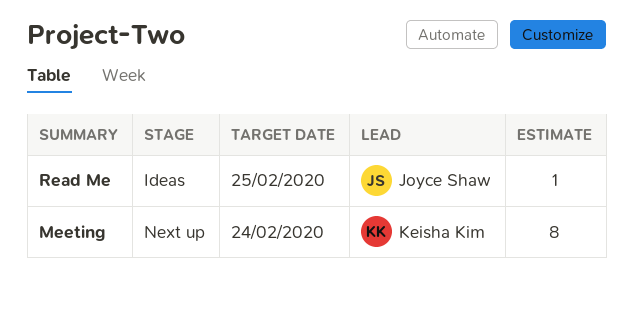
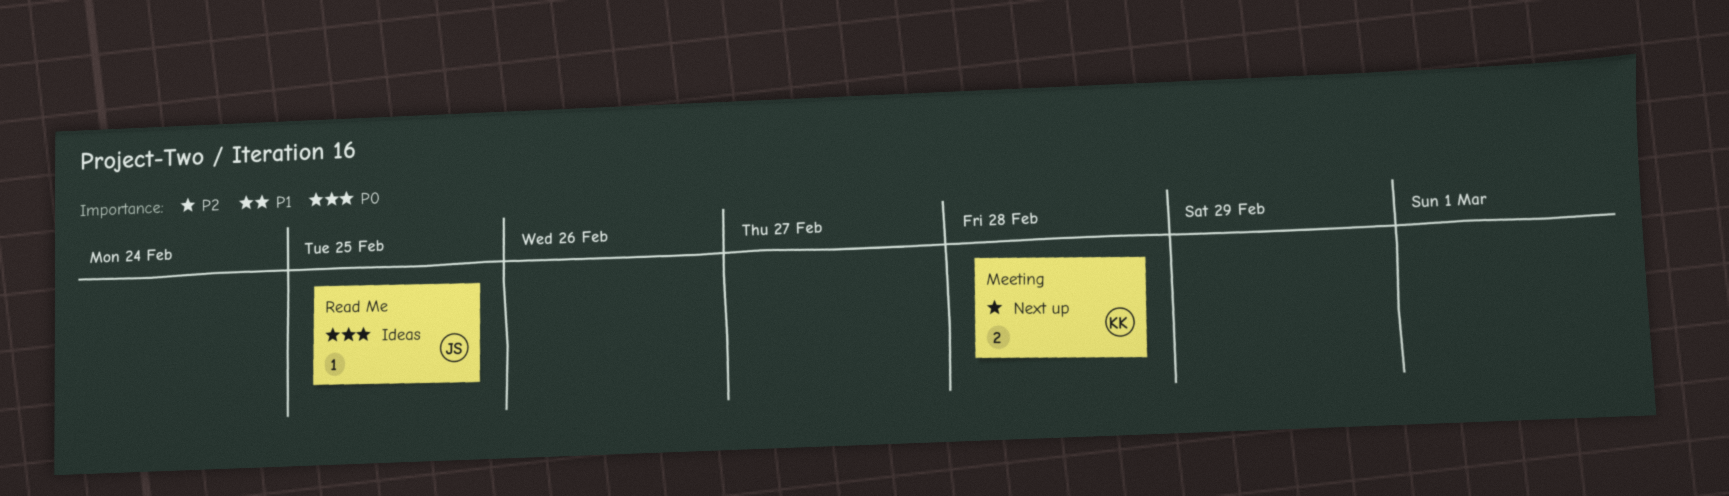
Meeting, estimate: 8 -> 2
Meeting, due: Feb 24 -> Feb 28

